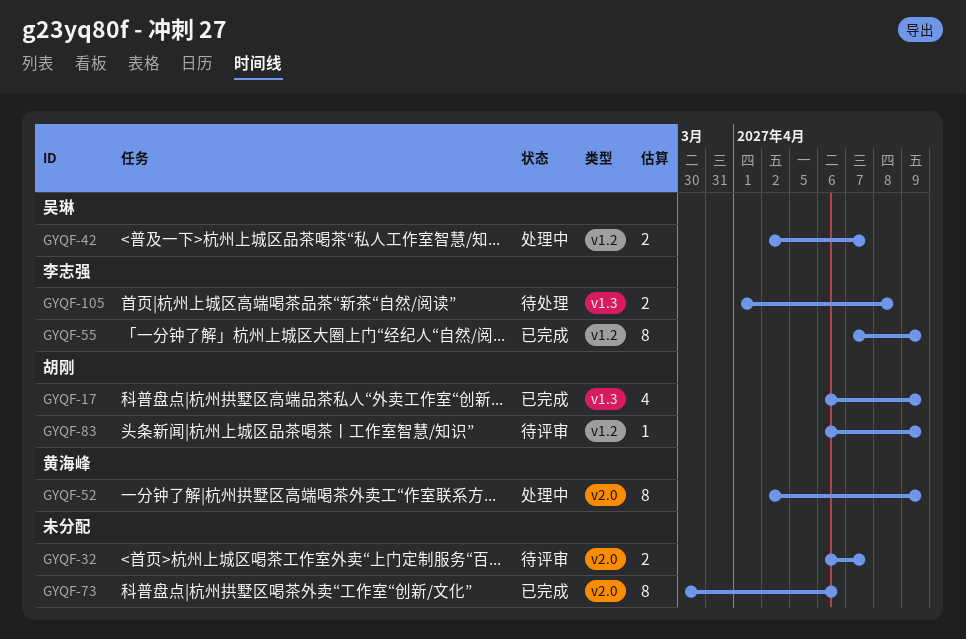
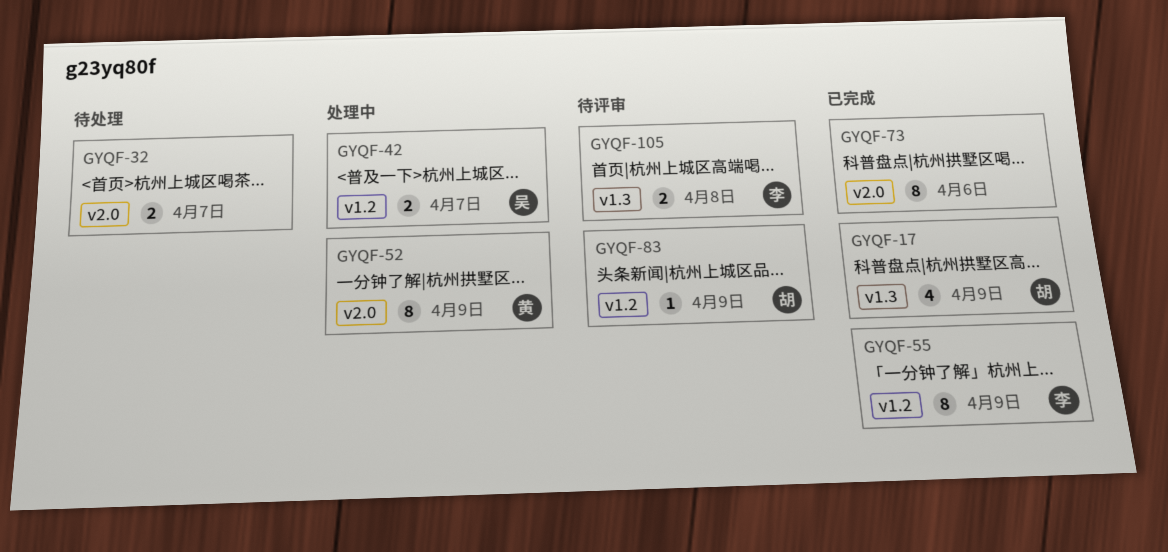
GYQF-32, status: 待评审 -> 待处理
GYQF-105, status: 待处理 -> 待评审

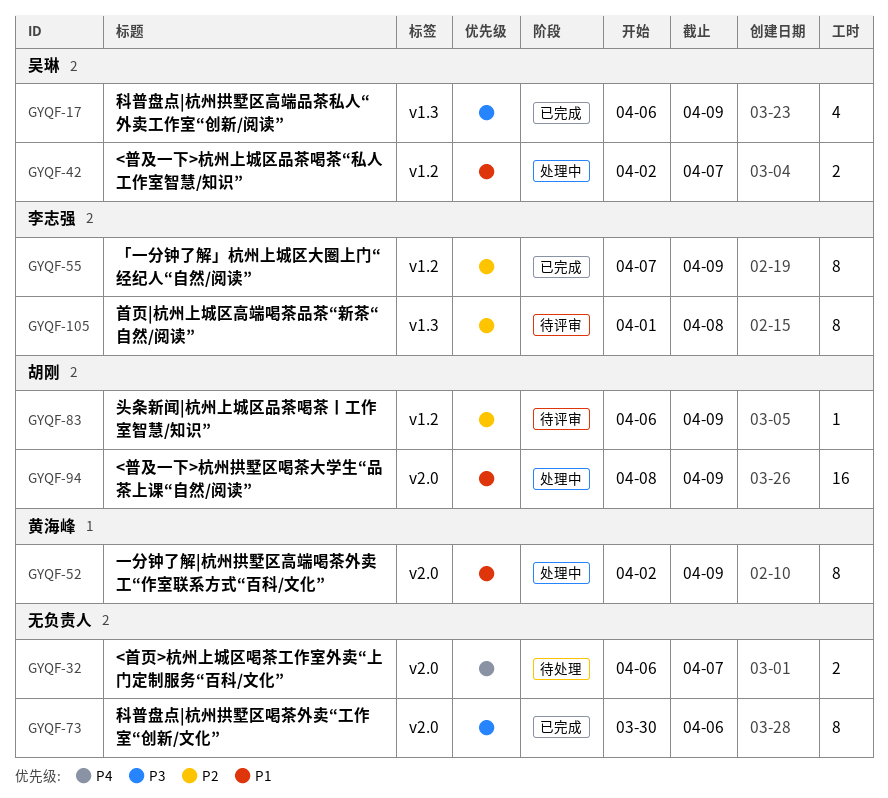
GYQF-17, owner: 胡刚 -> 吴琳
GYQF-94: none -> present
GYQF-105, estimate: 2 -> 8

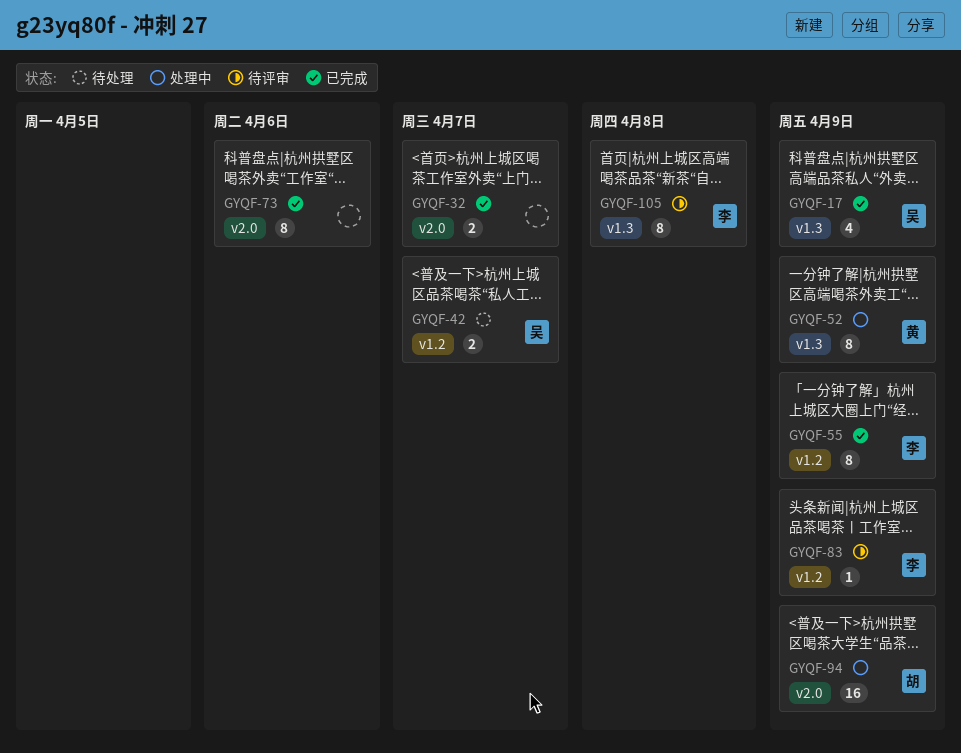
GYQF-32, status: 待处理 -> 已完成
GYQF-42, status: 处理中 -> 待处理
GYQF-52, label: v2.0 -> v1.3
GYQF-83, owner: 胡刚 -> 李志强

